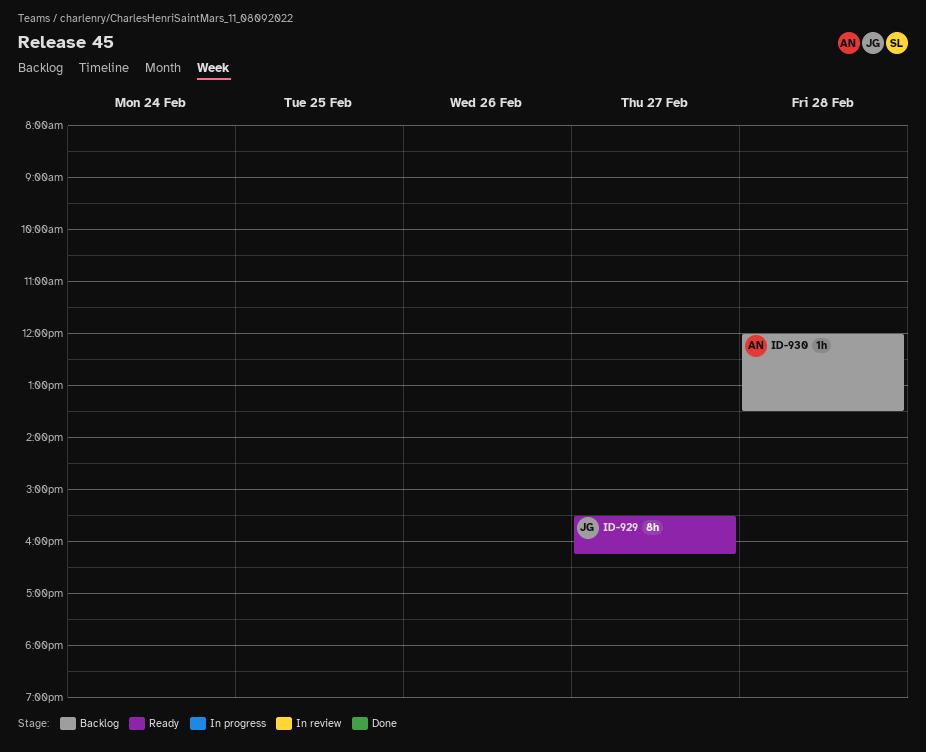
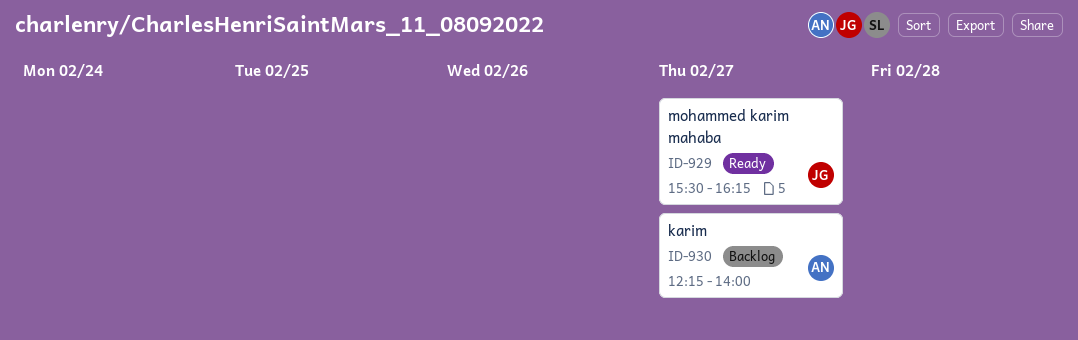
ID-930, day: Feb 28 -> Feb 27
ID-930, begins: 12:00 -> 12:15
ID-930, ends: 13:30 -> 14:00

